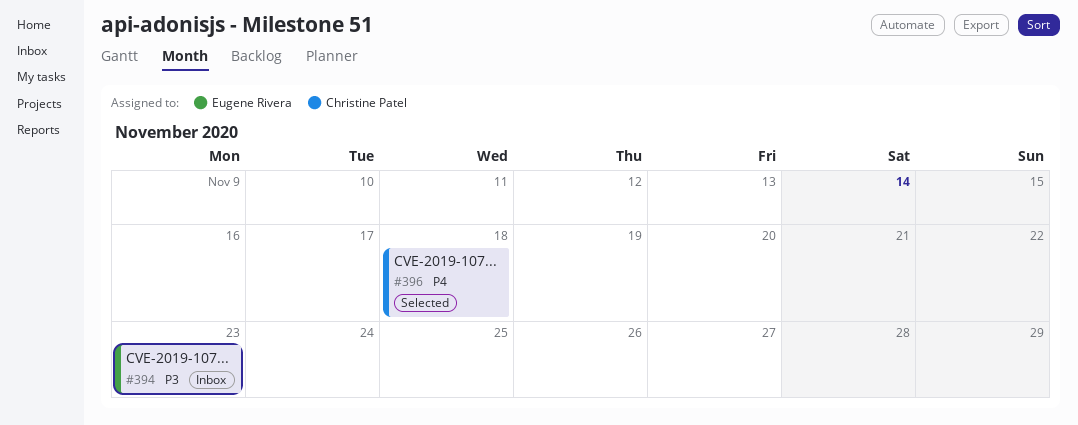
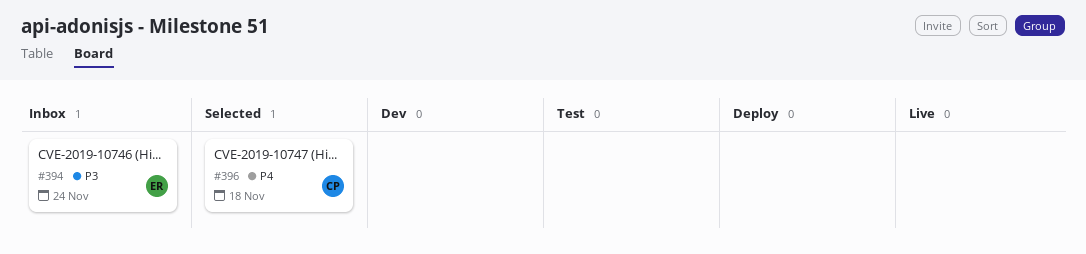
#394, due: Nov 23 -> Nov 24

